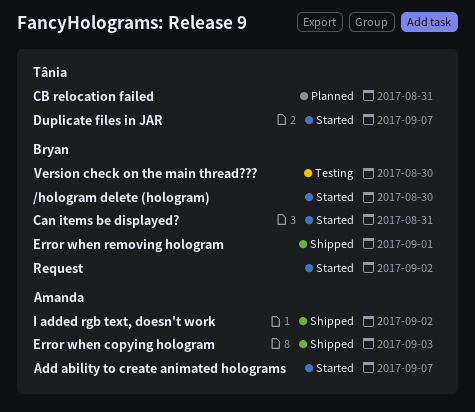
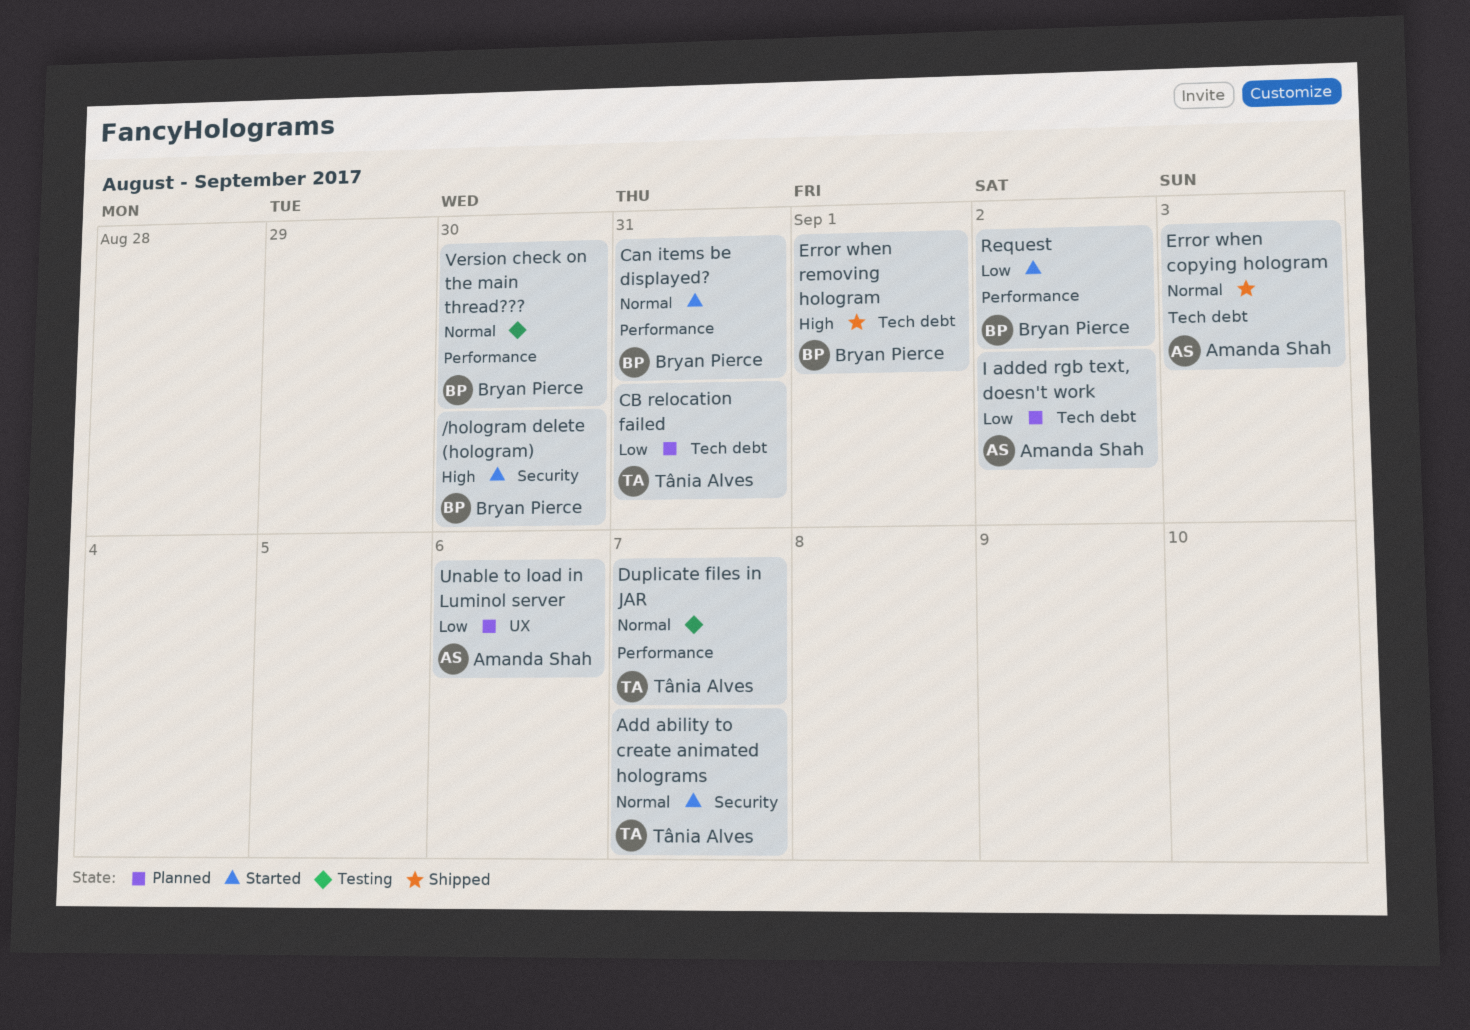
Add ability to create animated holograms, owner: Amanda Shah -> Tânia Alves
Duplicate files in JAR, status: Started -> Testing
I added rgb text, doesn't work, status: Shipped -> Planned
Unable to load in Luminol server: none -> present

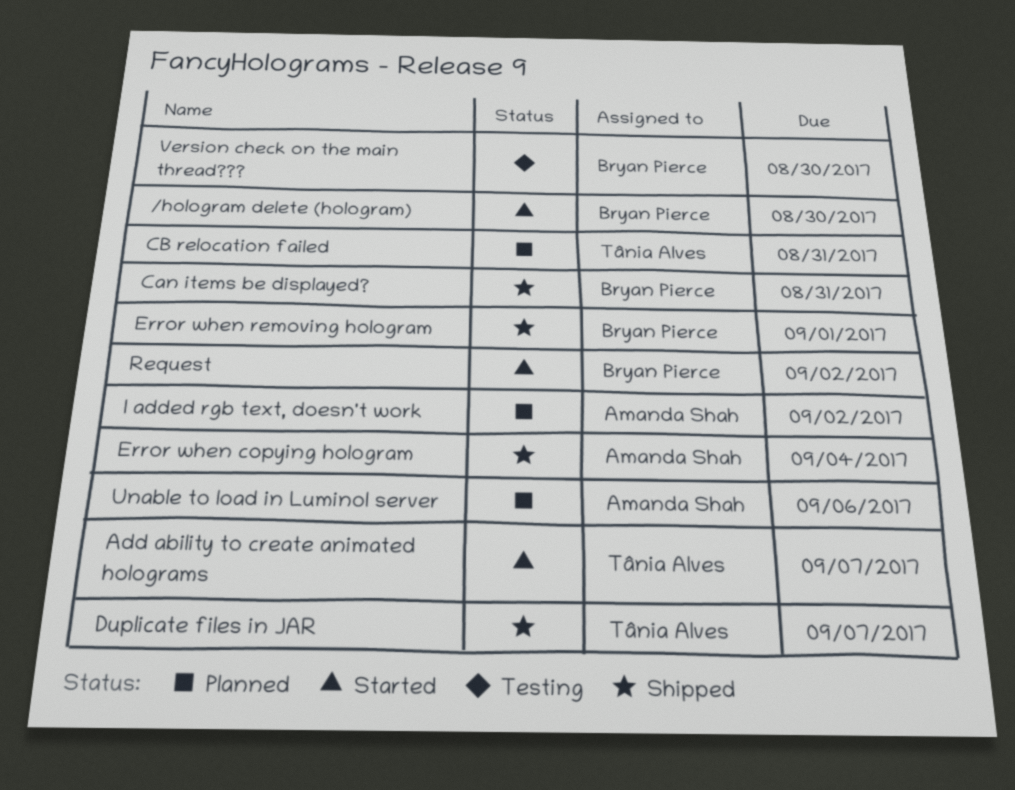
Can items be displayed?, status: Started -> Shipped
Duplicate files in JAR, status: Testing -> Shipped
Error when copying hologram, due: Sep 3 -> Sep 4

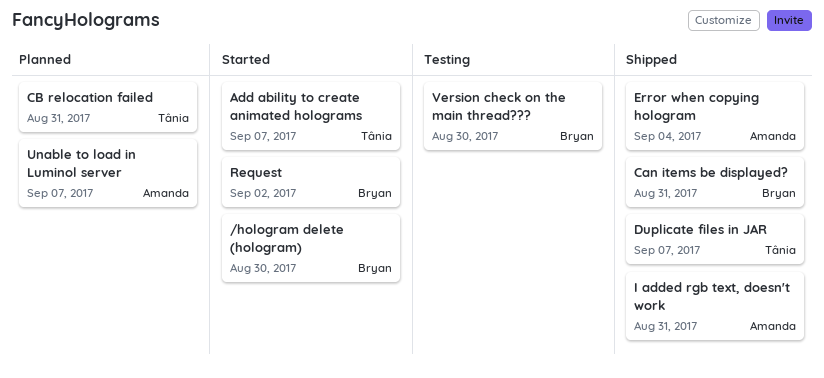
Error when removing hologram: present -> none
I added rgb text, doesn't work, status: Planned -> Shipped
I added rgb text, doesn't work, due: Sep 2 -> Aug 31
Unable to load in Luminol server, due: Sep 6 -> Sep 7

